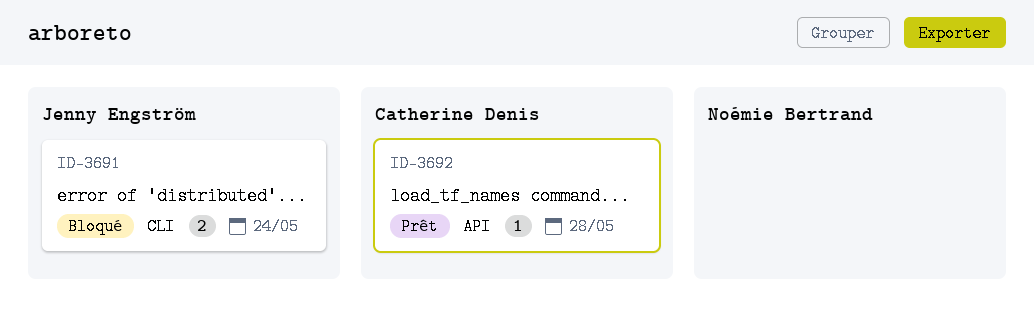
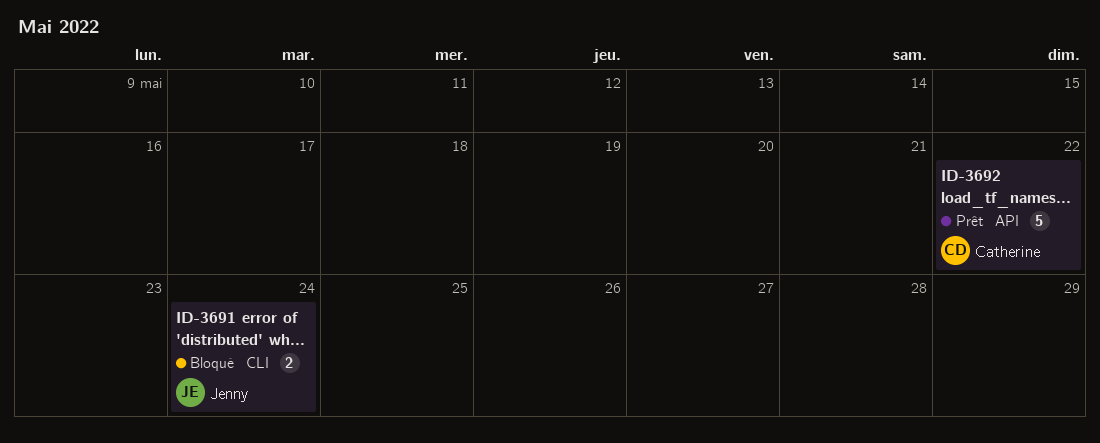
ID-3692, estimate: 1 -> 5
ID-3692, due: May 28 -> May 22

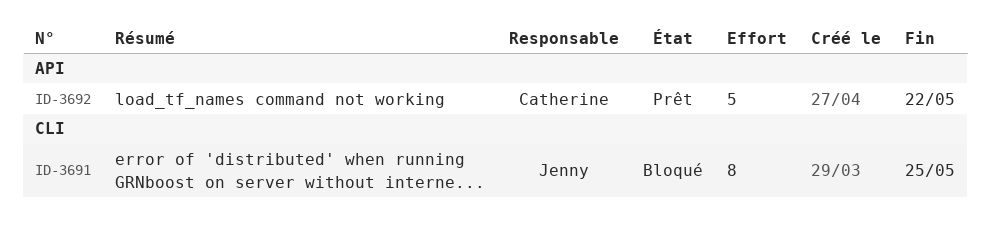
ID-3691, estimate: 2 -> 8
ID-3691, due: May 24 -> May 25

